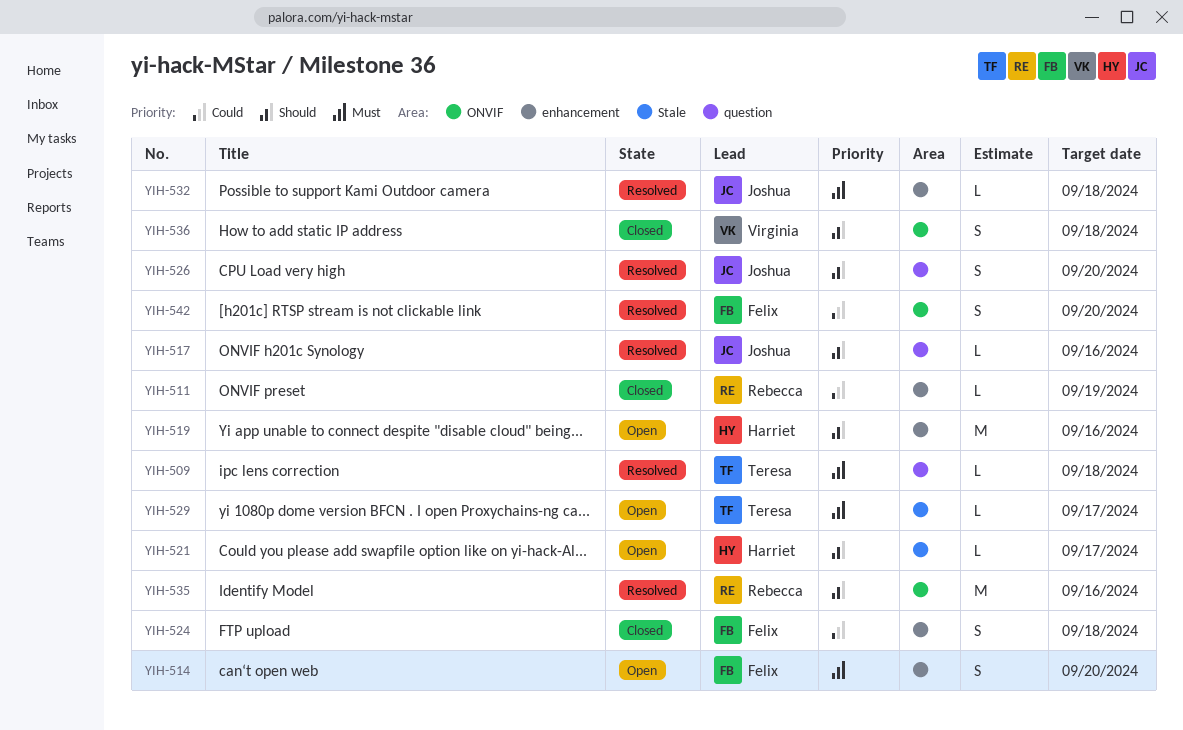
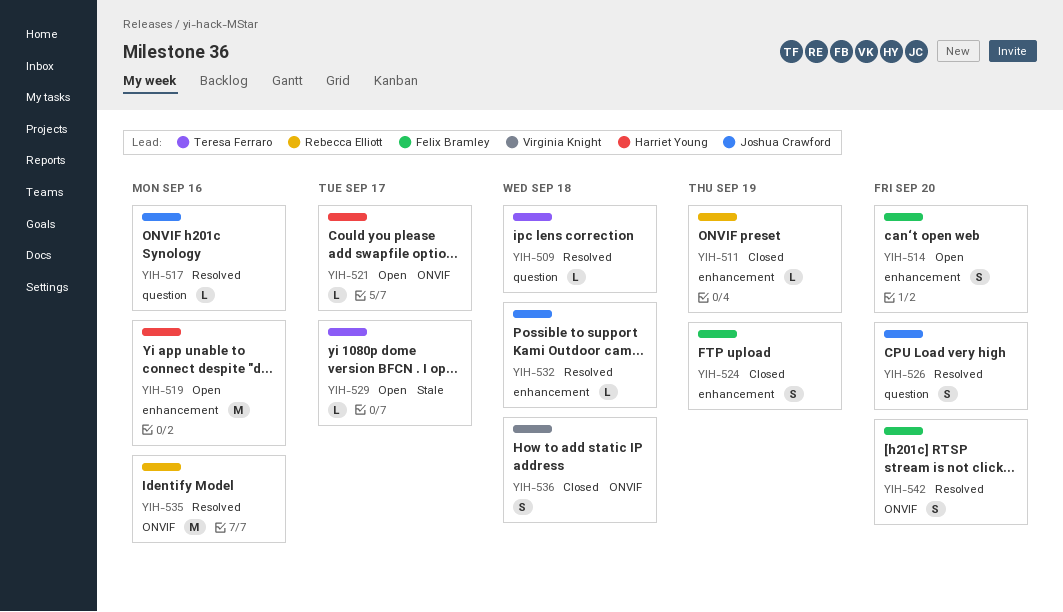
YIH-521, label: Stale -> ONVIF
YIH-524, due: Sep 18 -> Sep 19

